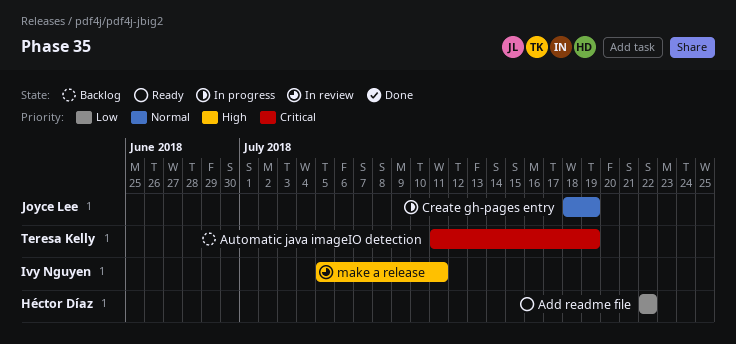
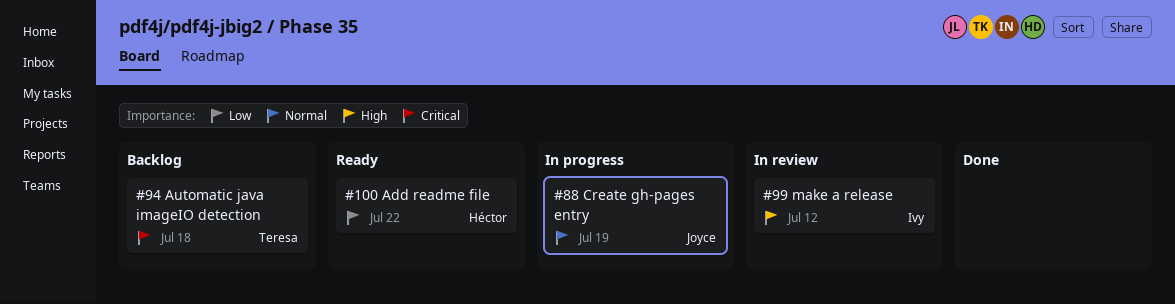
Automatic java imageIO detection, due: Jul 19 -> Jul 18
make a release, due: Jul 11 -> Jul 12

